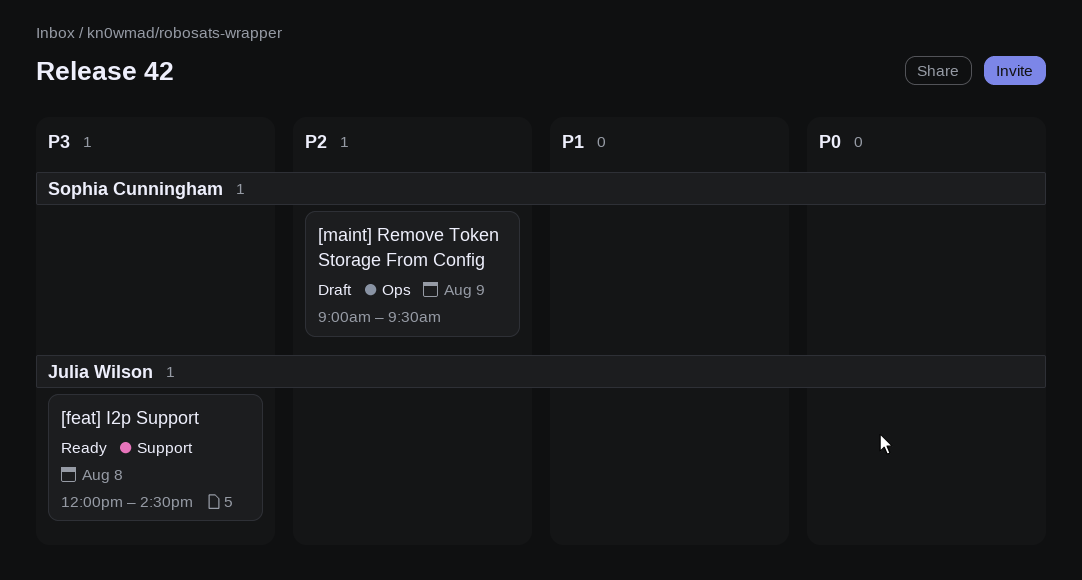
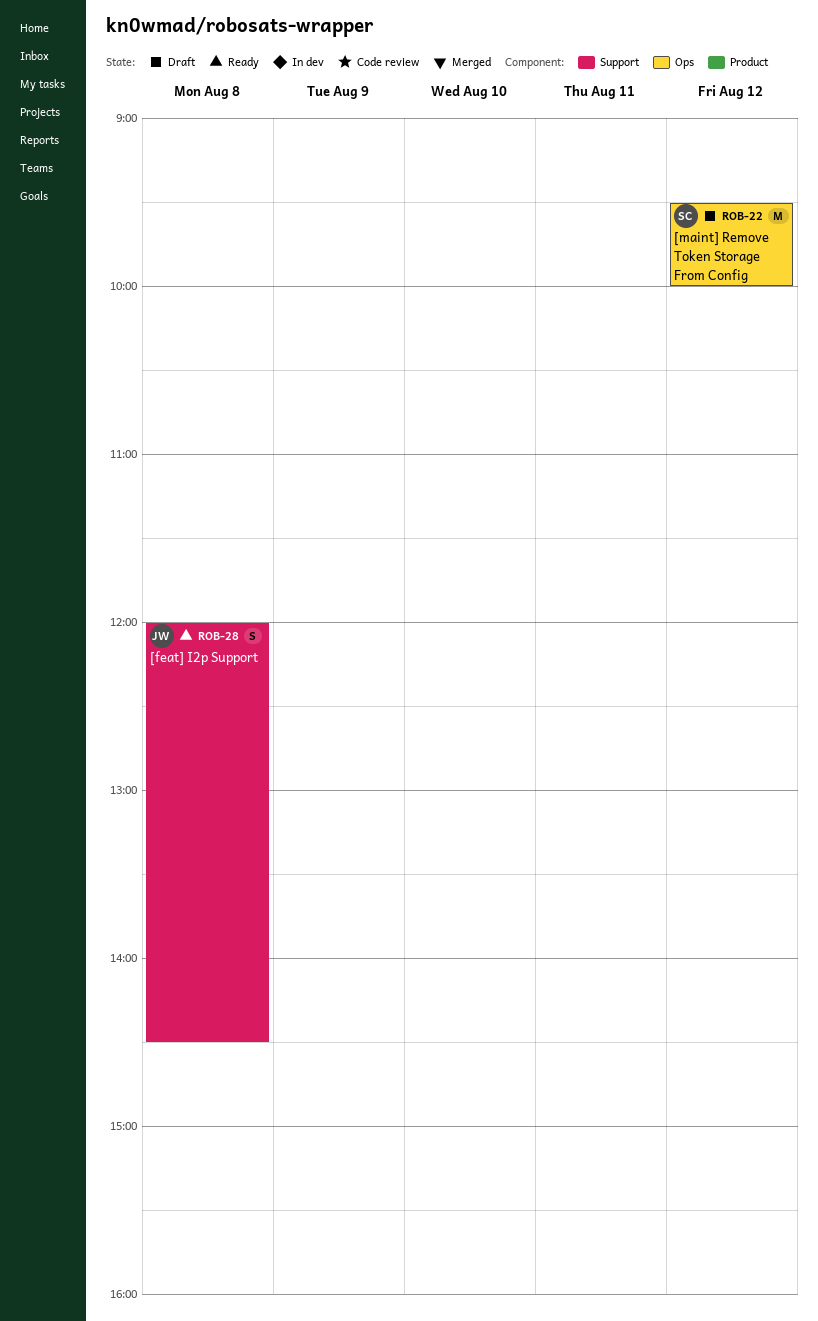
[maint] Remove Token Storage From Config, day: Aug 9 -> Aug 12
[maint] Remove Token Storage From Config, begins: 09:00 -> 09:30
[maint] Remove Token Storage From Config, ends: 09:30 -> 10:00

